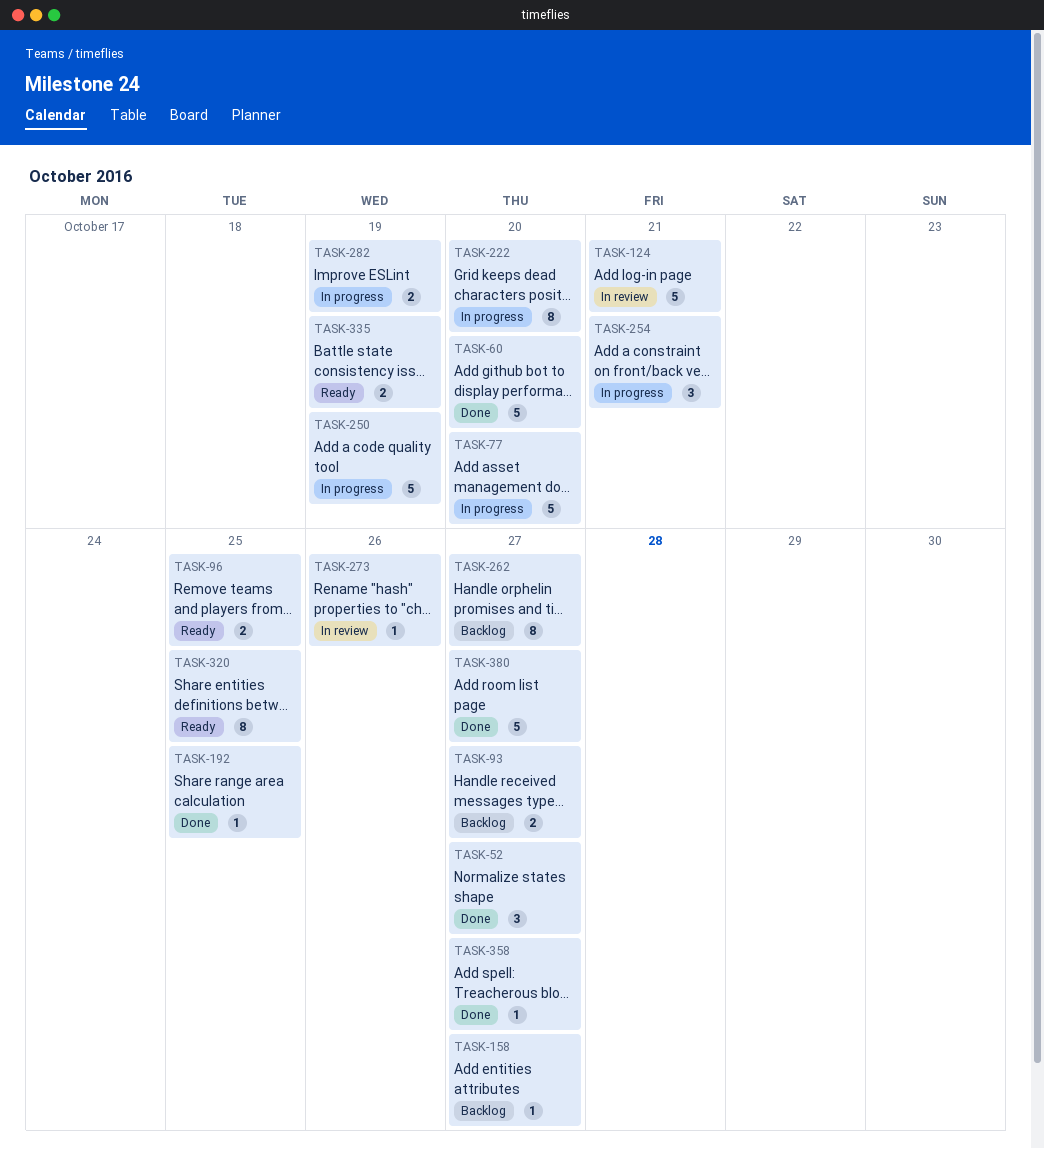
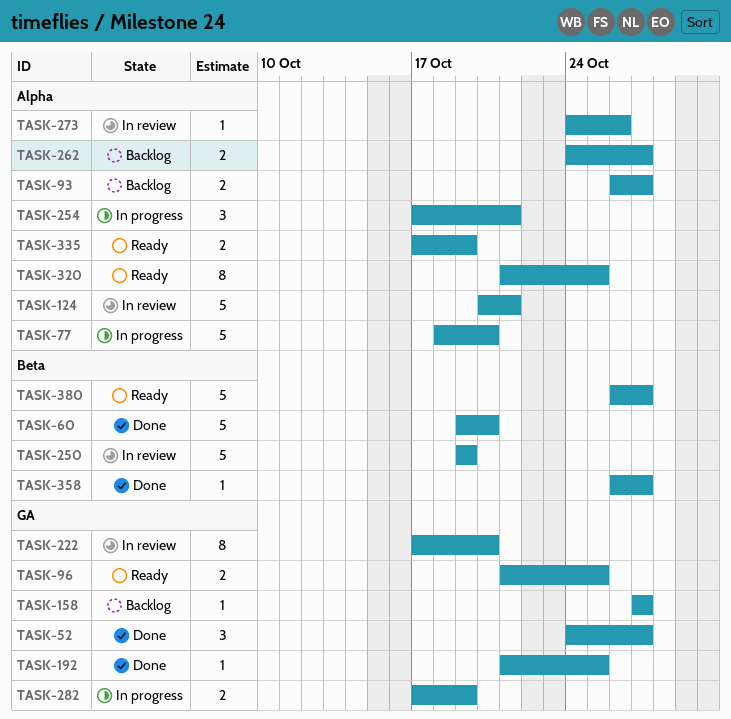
TASK-222, status: In progress -> In review
TASK-250, status: In progress -> In review
TASK-262, estimate: 8 -> 2
TASK-380, status: Done -> Ready

